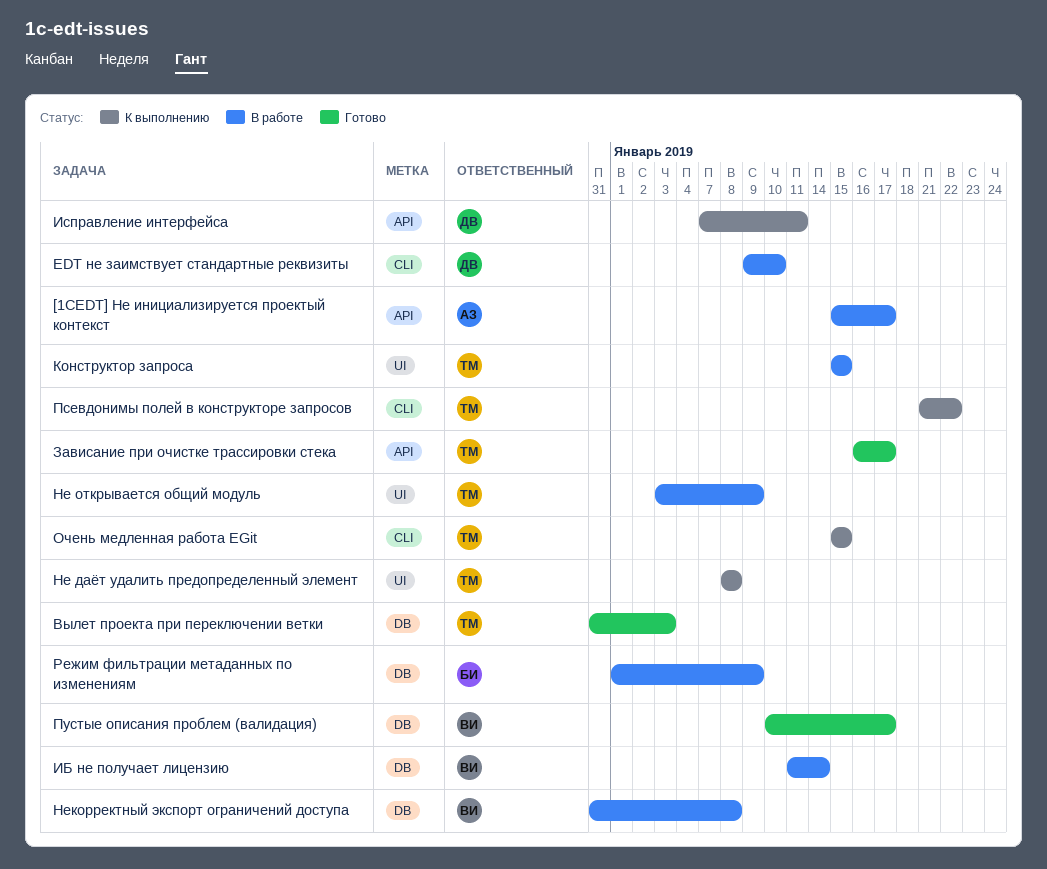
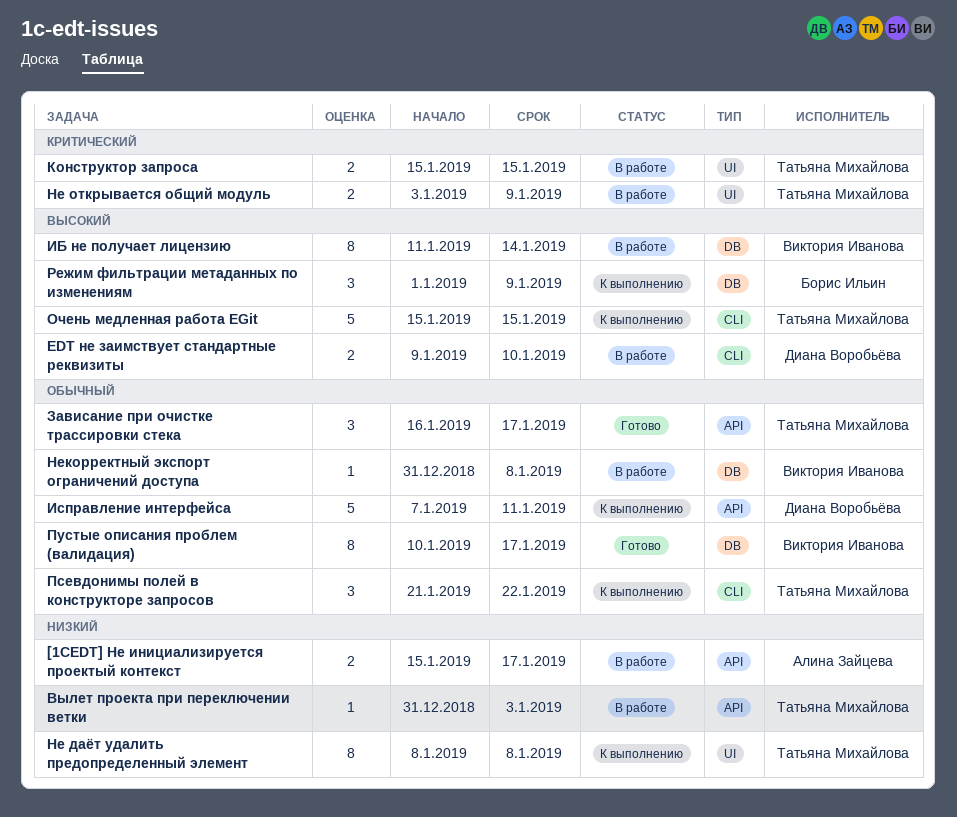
Вылет проекта при переключении ветки, status: Готово -> В работе
Вылет проекта при переключении ветки, label: DB -> API
Режим фильтрации метаданных по изменениям, status: В работе -> К выполнению

